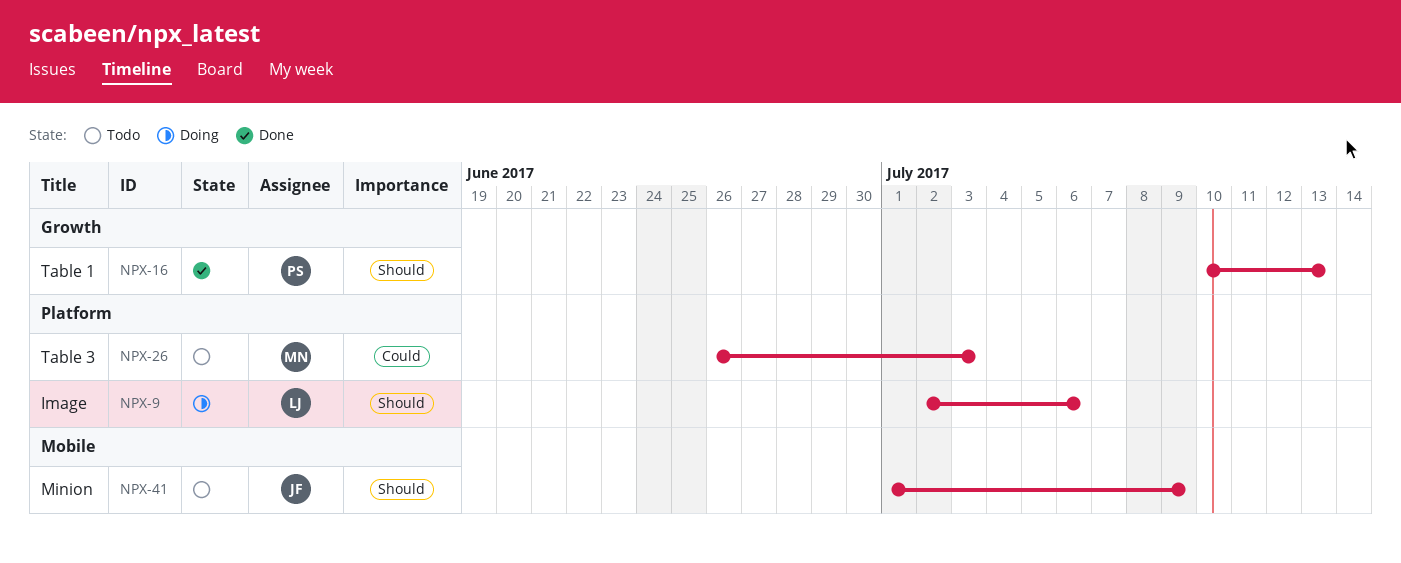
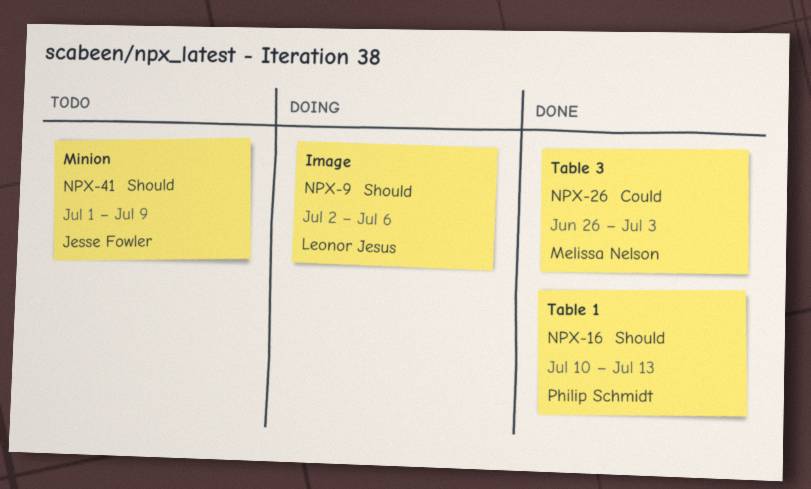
NPX-26, status: Todo -> Done

